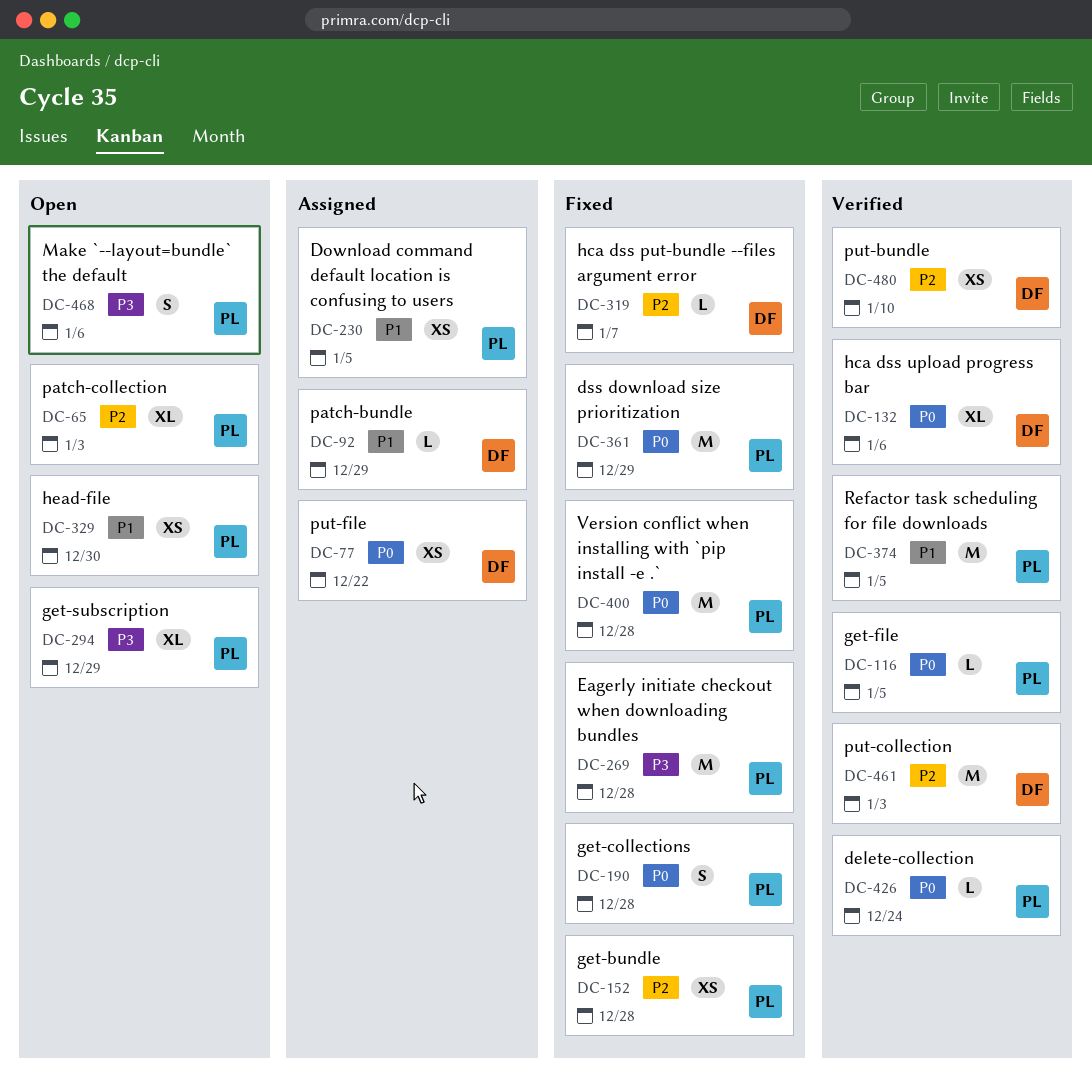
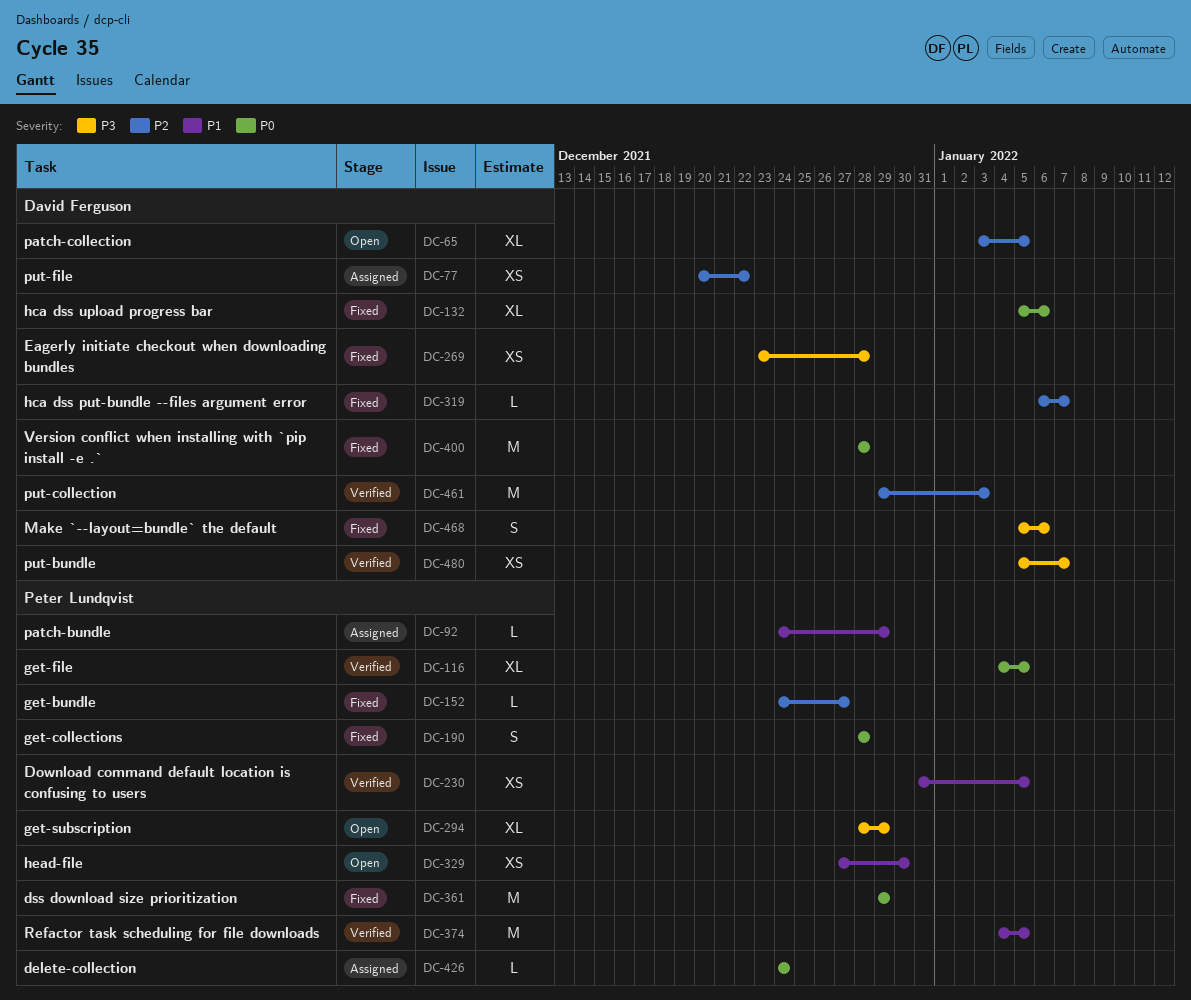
DC-65, owner: Peter Lundqvist -> David Ferguson
DC-65, due: Jan 3 -> Jan 5
DC-77, priority: P0 -> P2
DC-92, owner: David Ferguson -> Peter Lundqvist
DC-116, estimate: L -> XL
DC-132, status: Verified -> Fixed
DC-152, estimate: XS -> L
DC-152, due: Dec 28 -> Dec 27
DC-230, status: Assigned -> Verified
DC-269, owner: Peter Lundqvist -> David Ferguson
DC-269, estimate: M -> XS
DC-400, owner: Peter Lundqvist -> David Ferguson
DC-426, status: Verified -> Assigned
DC-468, status: Open -> Fixed
DC-468, owner: Peter Lundqvist -> David Ferguson
DC-480, priority: P2 -> P3
DC-480, due: Jan 10 -> Jan 7

